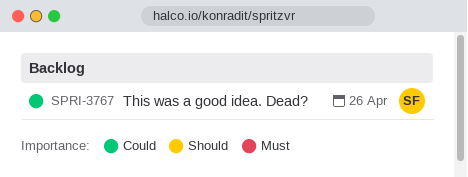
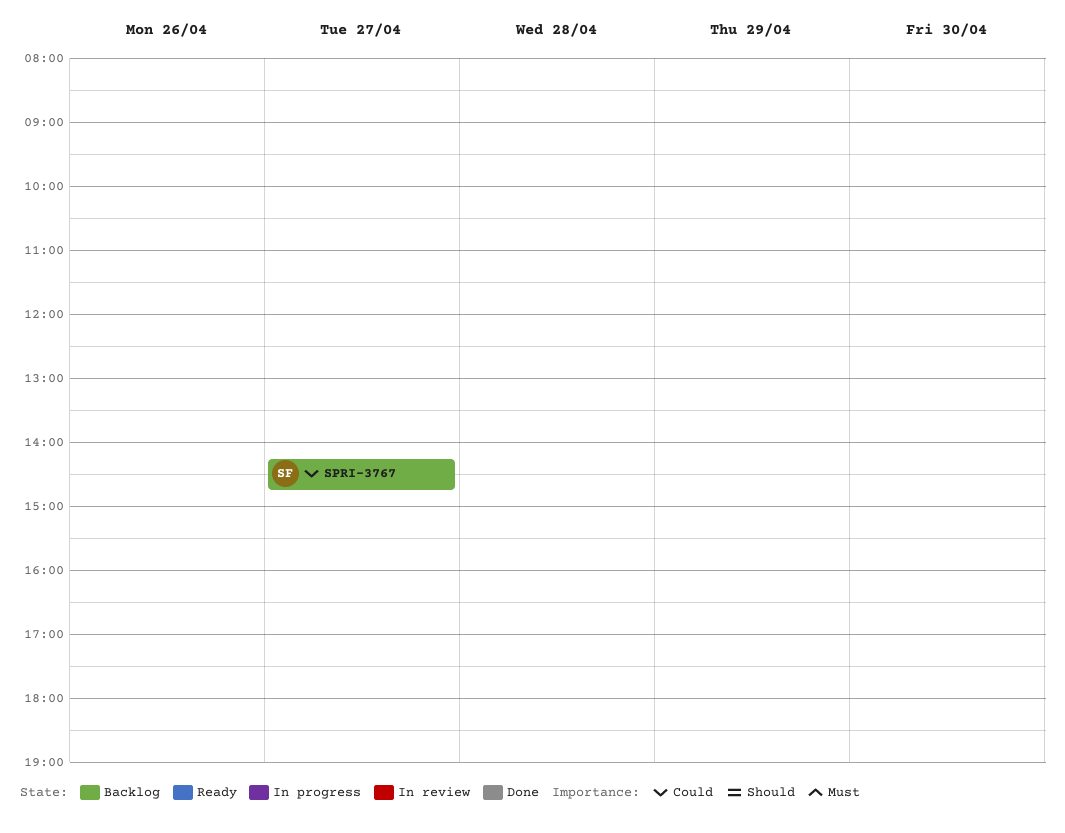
SPRI-3767, day: Apr 26 -> Apr 27

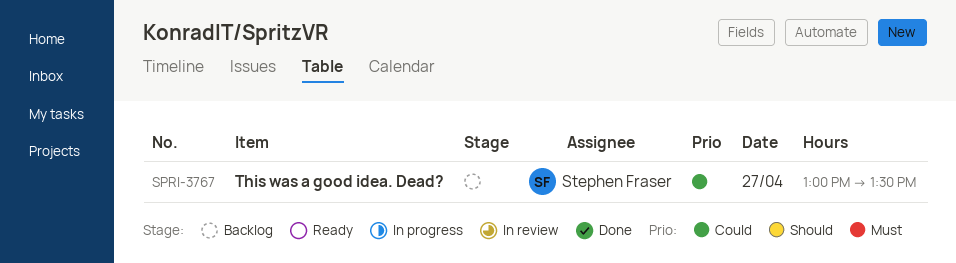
SPRI-3767, begins: 14:15 -> 13:00
SPRI-3767, ends: 14:45 -> 13:30

